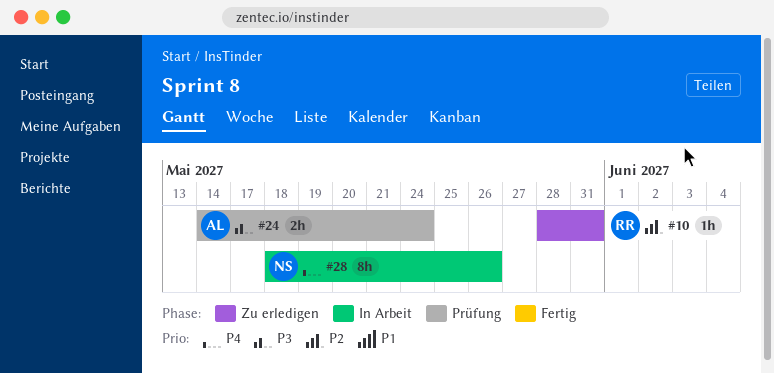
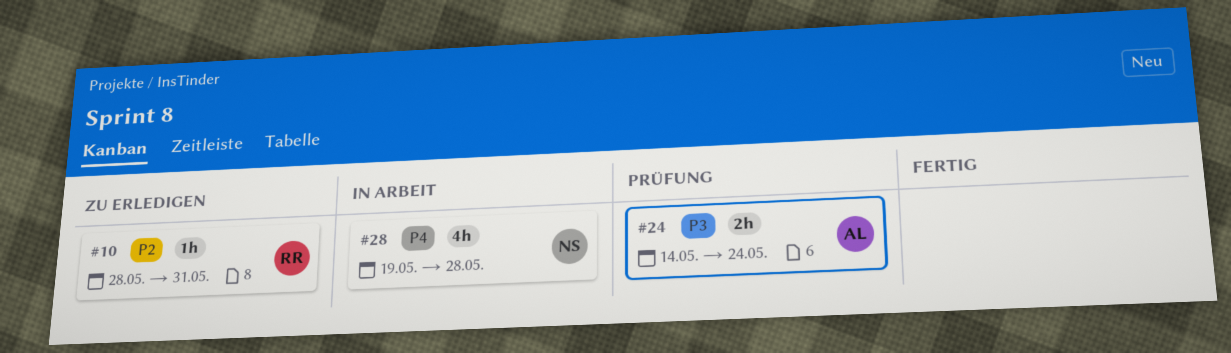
#28, estimate: 8h -> 4h
#28, start: May 18 -> May 19
#28, due: May 26 -> May 28

